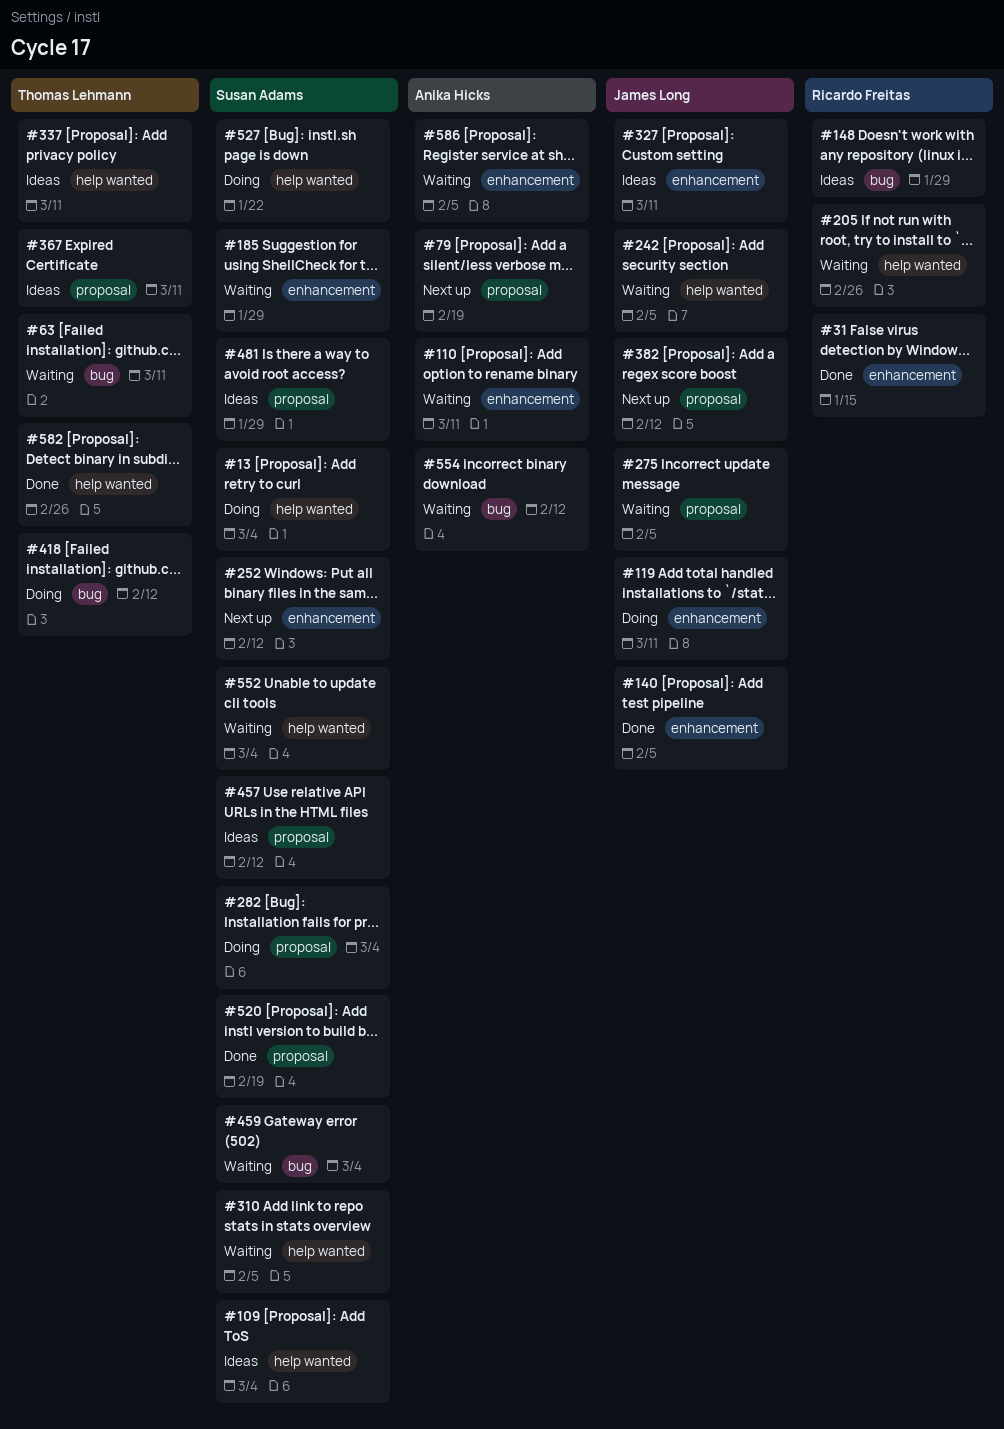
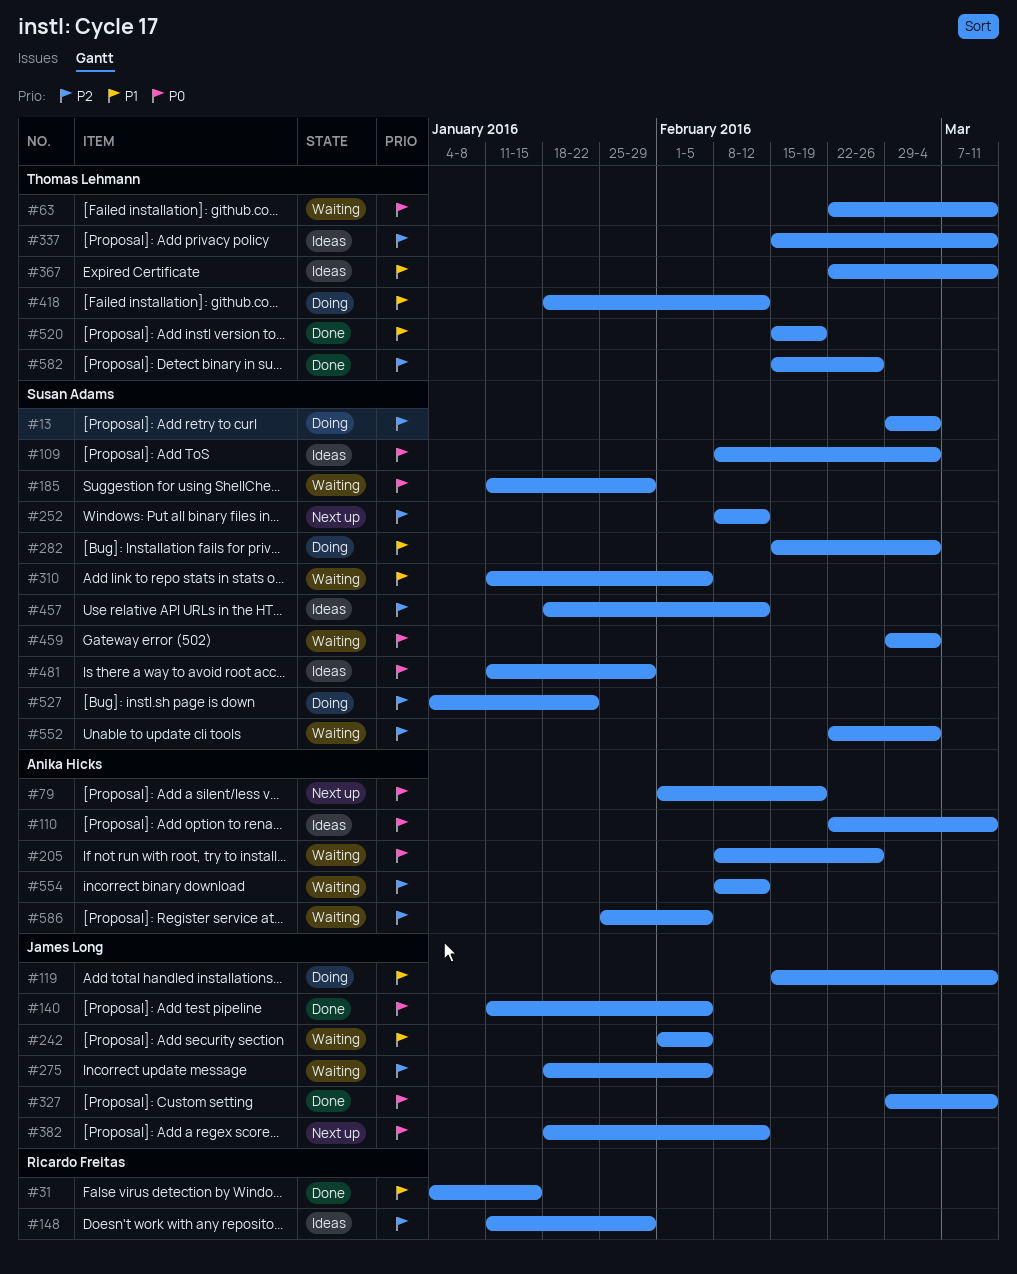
#110, status: Waiting -> Ideas
#205, owner: Ricardo Freitas -> Anika Hicks
#327, status: Ideas -> Done
#520, owner: Susan Adams -> Thomas Lehmann

